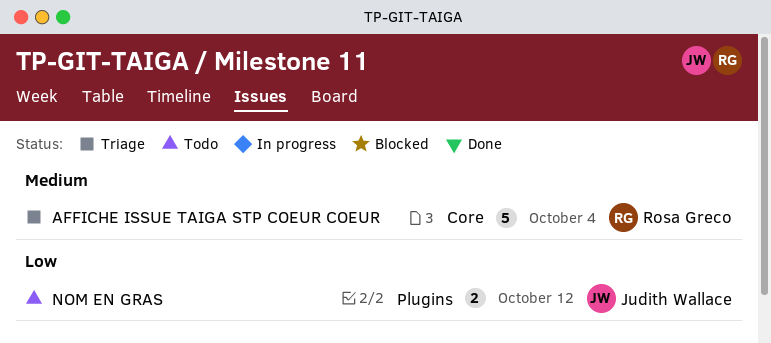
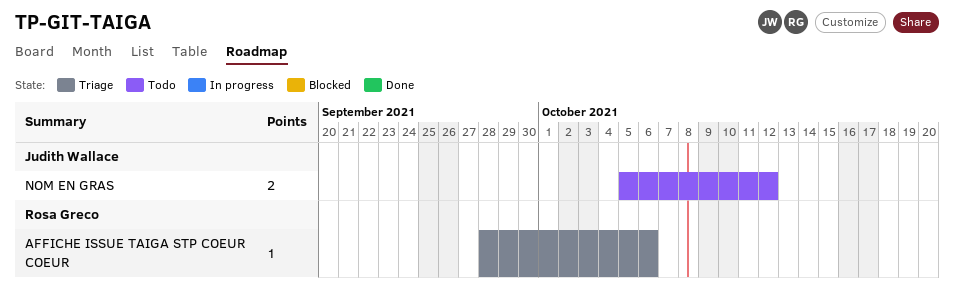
AFFICHE ISSUE TAIGA STP COEUR COEUR, estimate: 5 -> 1
AFFICHE ISSUE TAIGA STP COEUR COEUR, due: Oct 4 -> Oct 6

